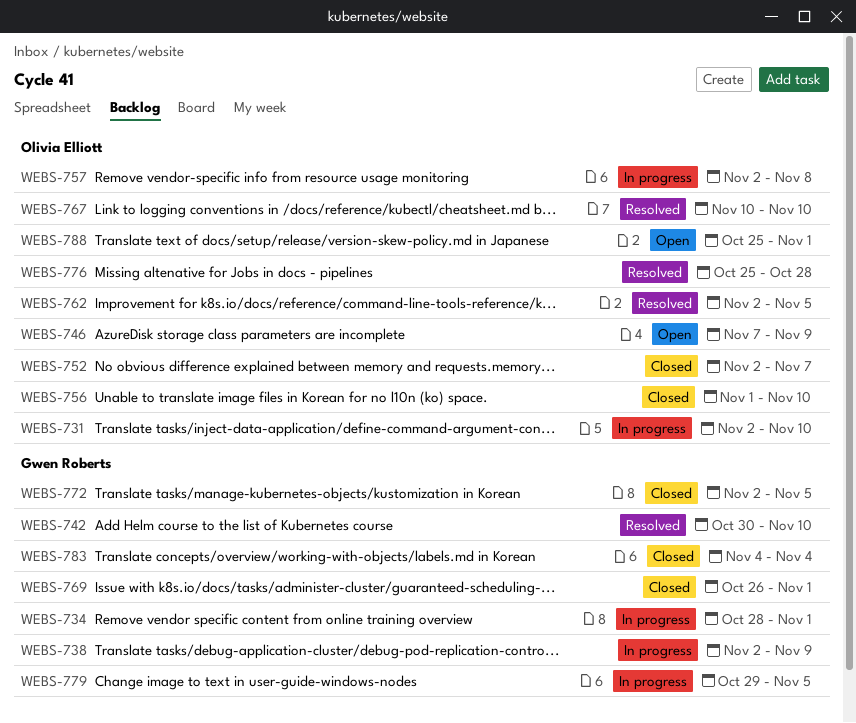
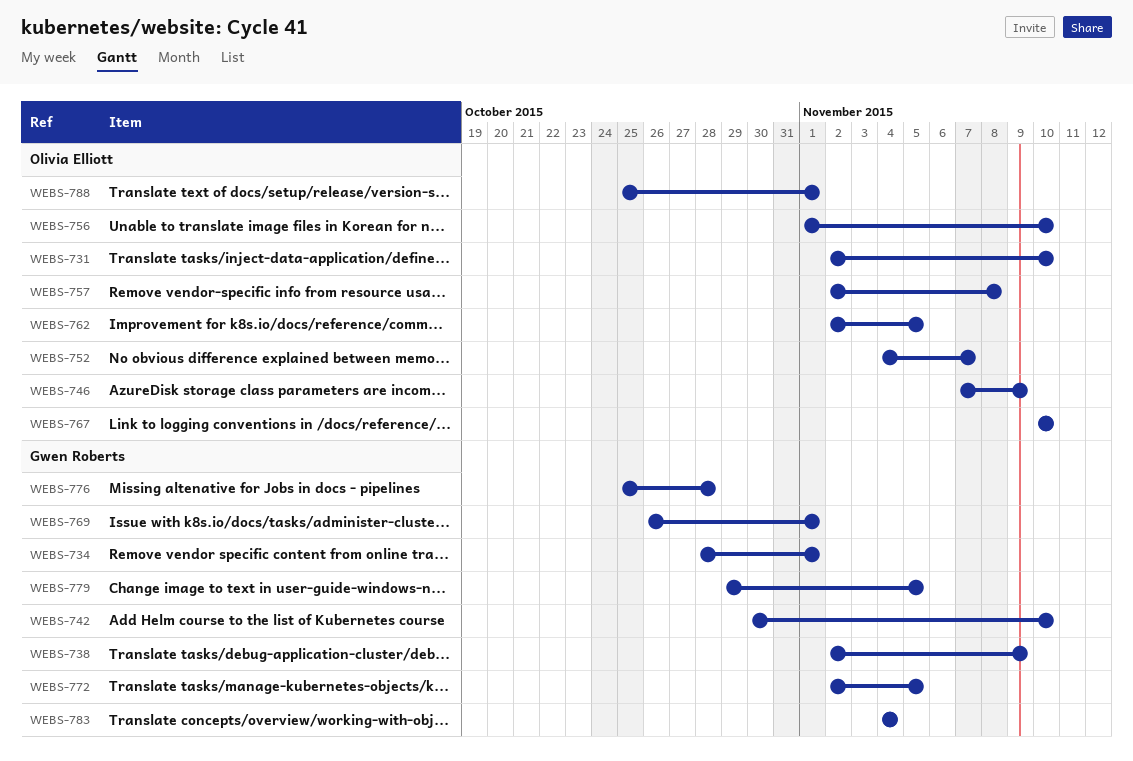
WEBS-752, start: Nov 2 -> Nov 4
WEBS-776, owner: Olivia Elliott -> Gwen Roberts

